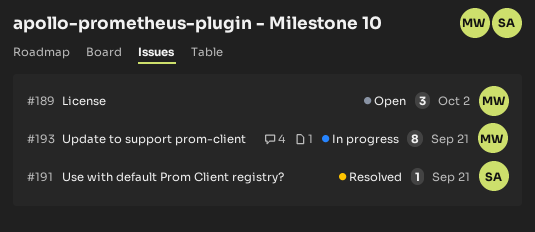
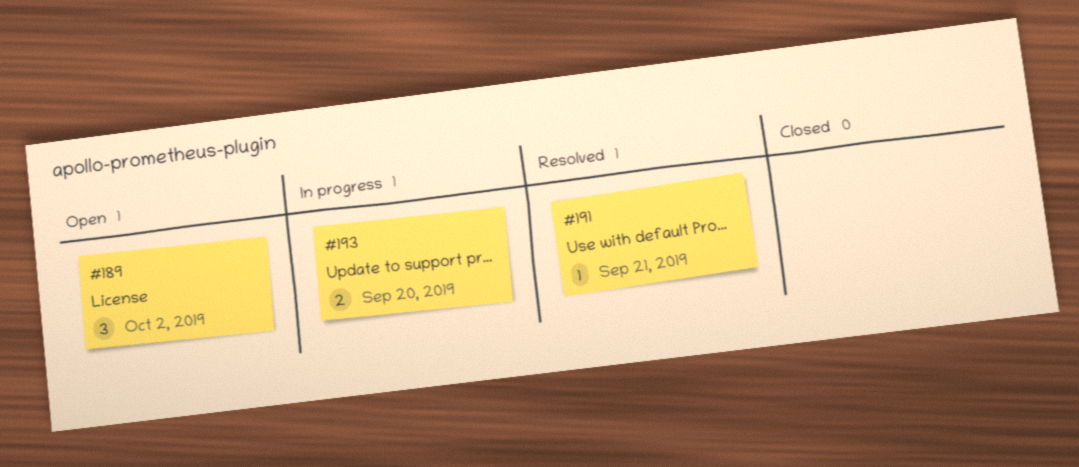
#193, estimate: 8 -> 2
#193, due: Sep 21 -> Sep 20

